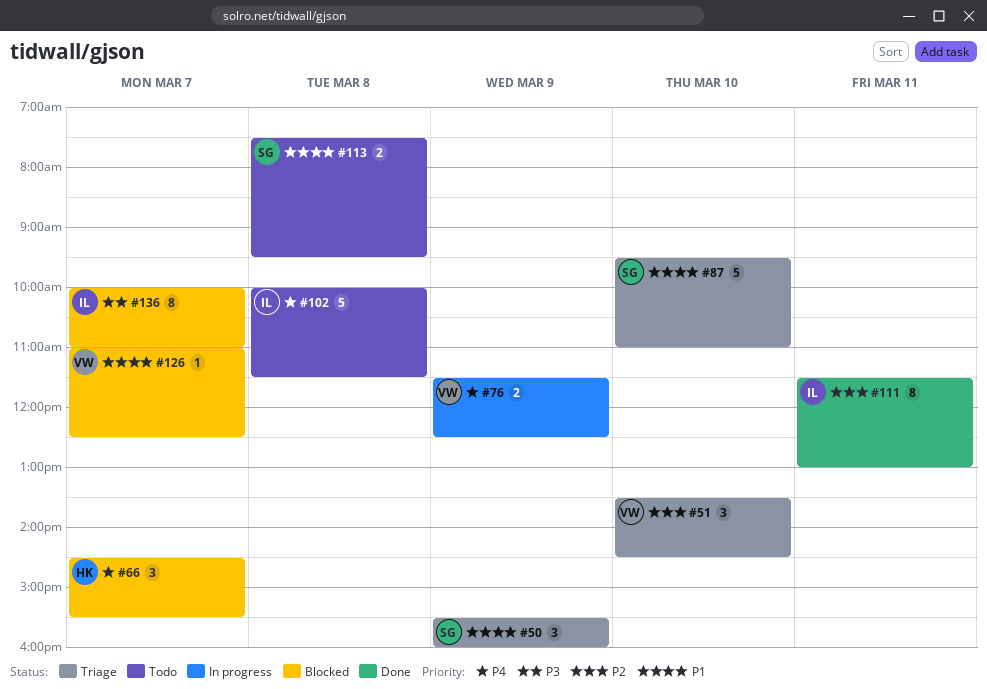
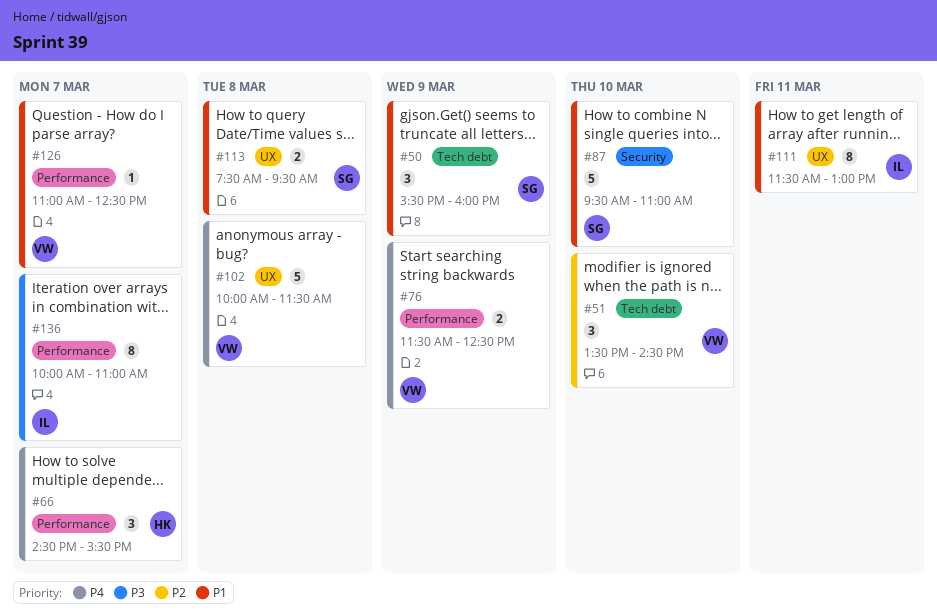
#102, owner: IL -> VW
#111, priority: P2 -> P1

